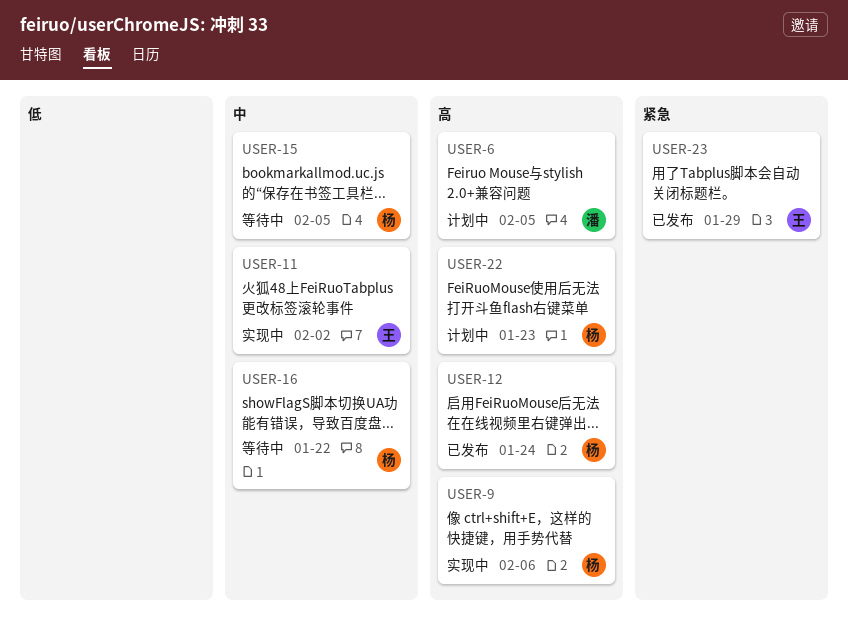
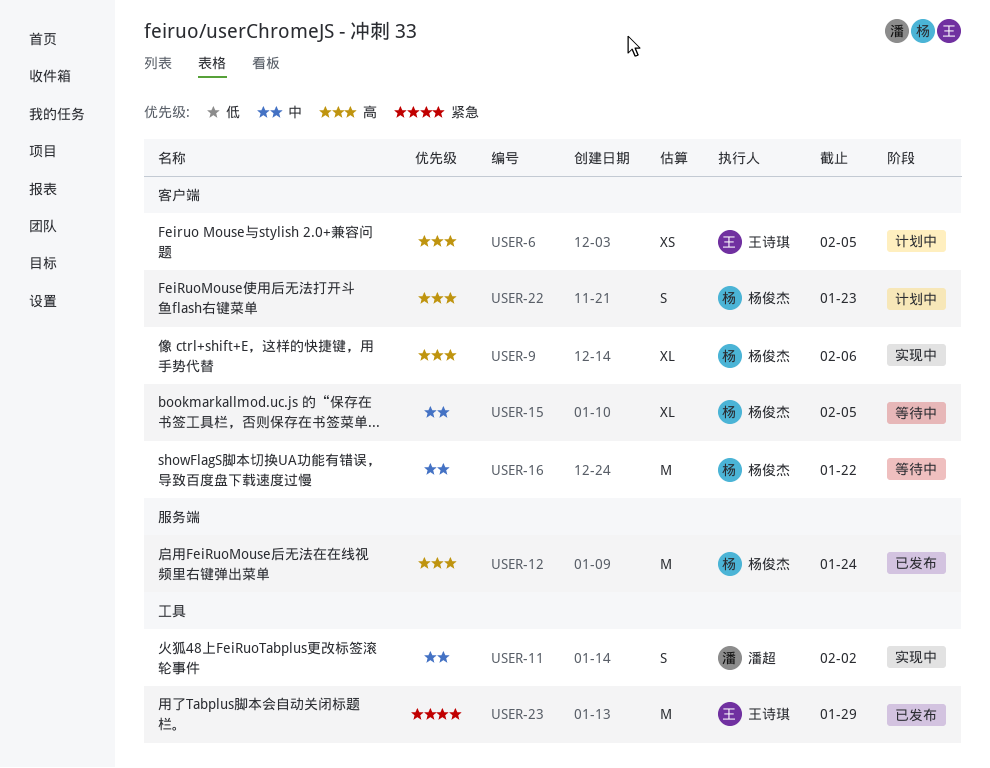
USER-6, owner: 潘超 -> 王诗琪
USER-11, owner: 王诗琪 -> 潘超

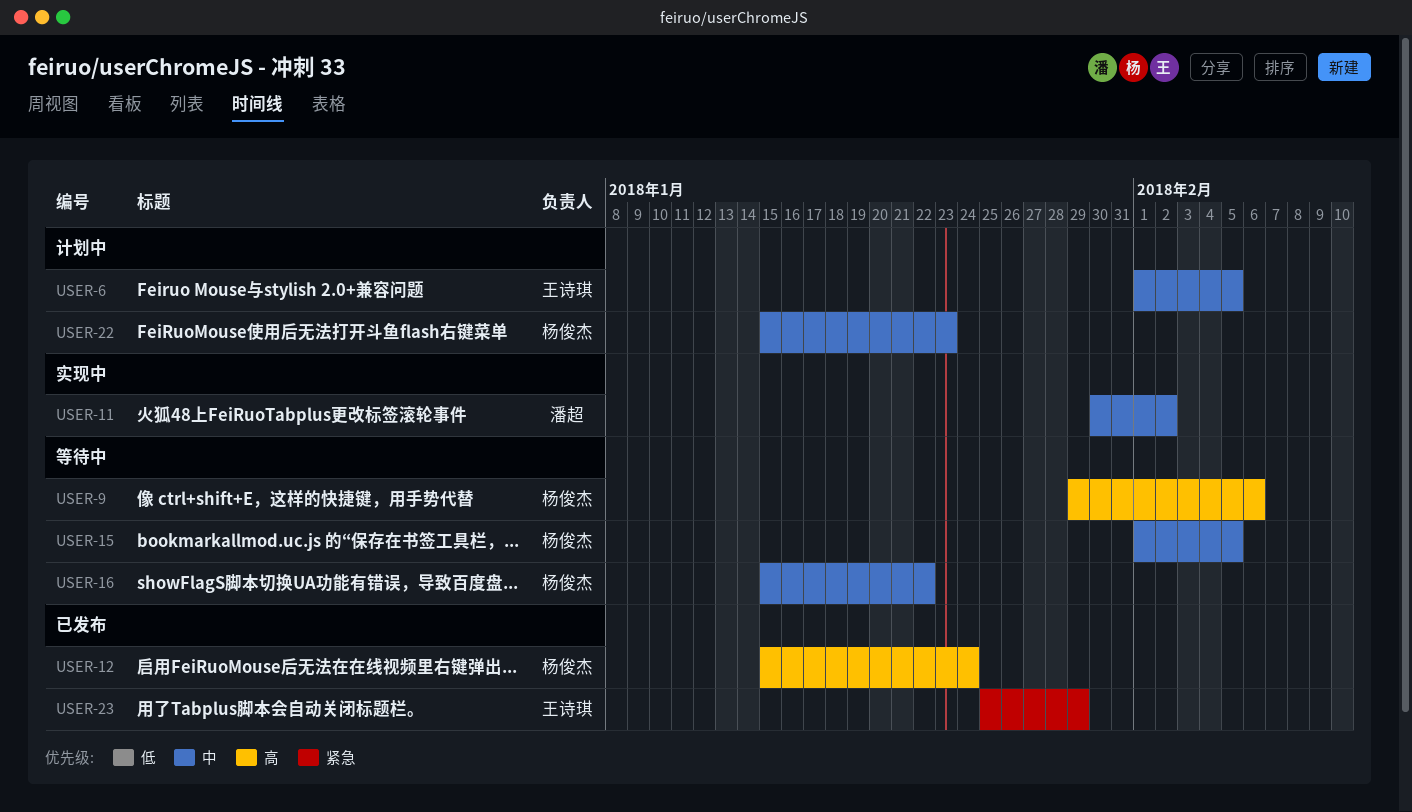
USER-6, priority: 高 -> 中
USER-9, status: 实现中 -> 等待中
USER-22, priority: 高 -> 中

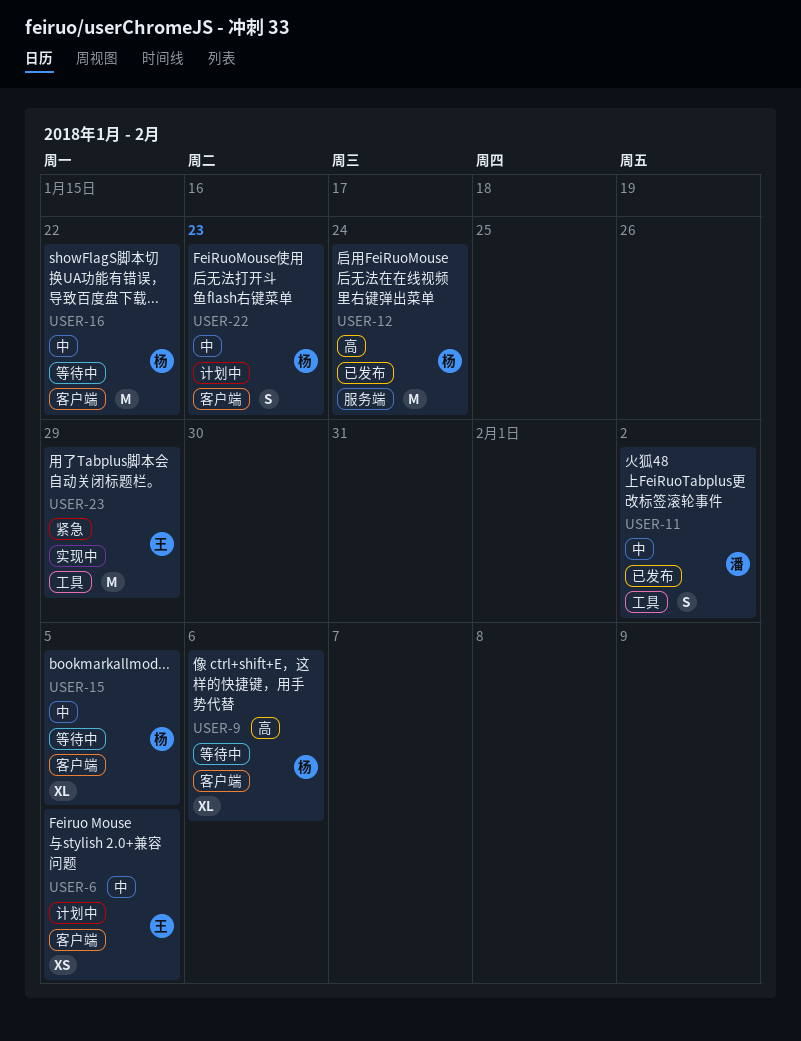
USER-11, status: 实现中 -> 已发布
USER-23, status: 已发布 -> 实现中

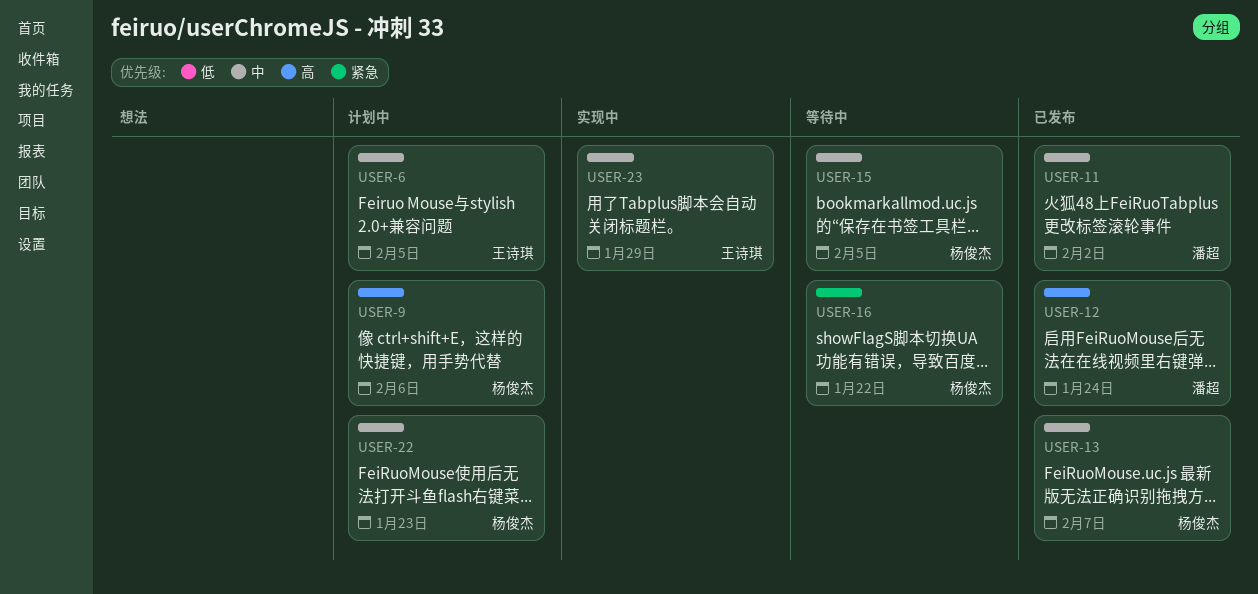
USER-9, status: 等待中 -> 计划中
USER-12, owner: 杨俊杰 -> 潘超
USER-13: none -> present
USER-16, priority: 中 -> 紧急
USER-23, priority: 紧急 -> 中

